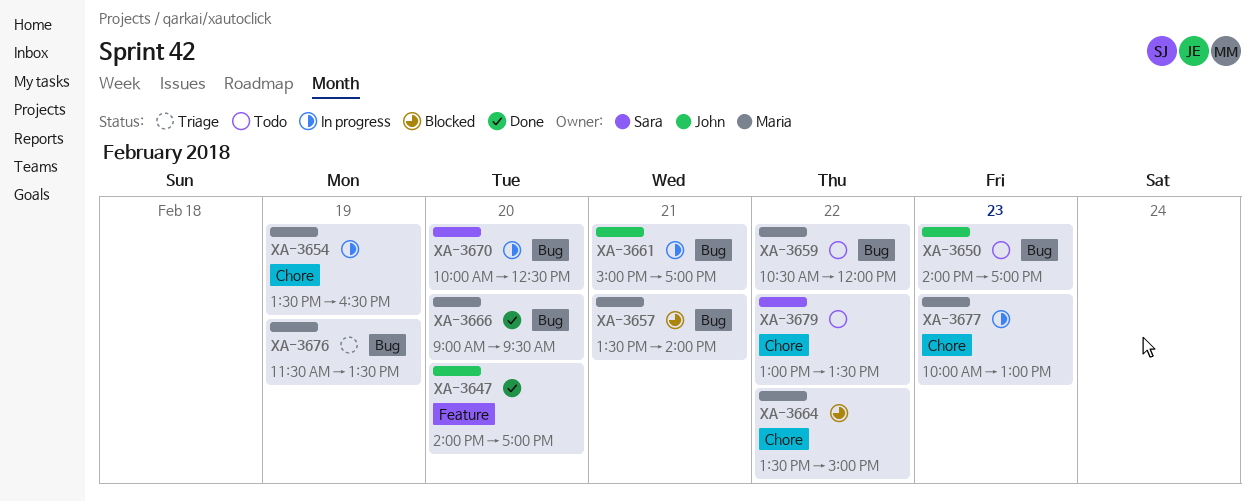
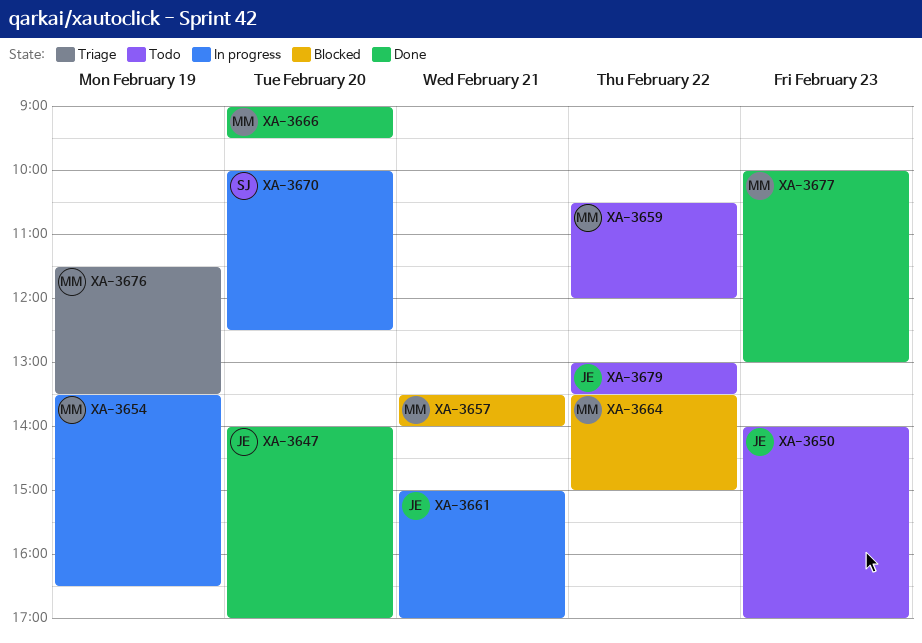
XA-3677, status: In progress -> Done
XA-3679, owner: Sara -> John

